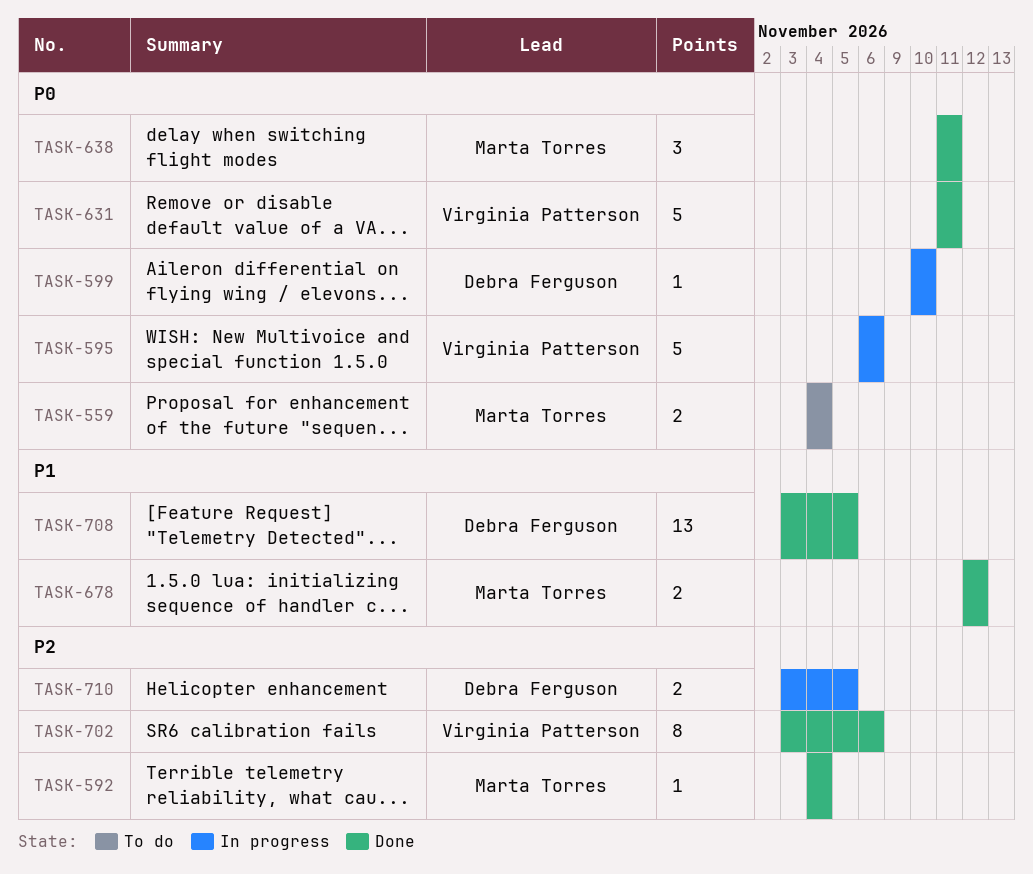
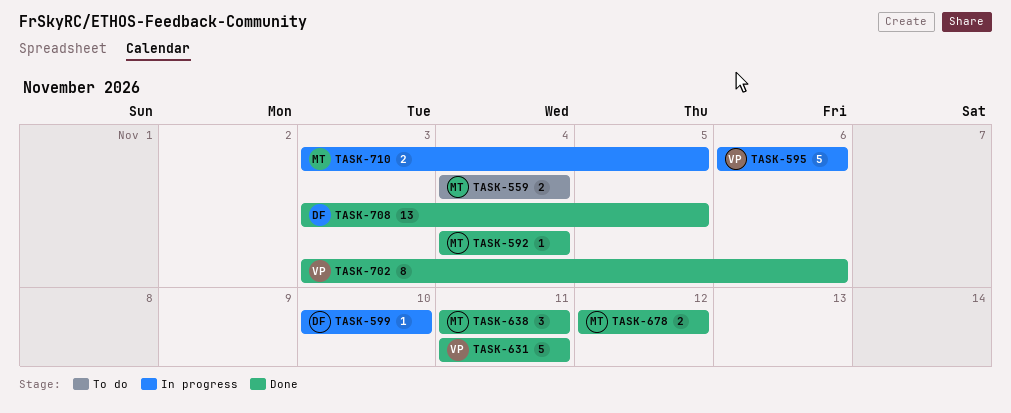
TASK-710, owner: Debra Ferguson -> Marta Torres

